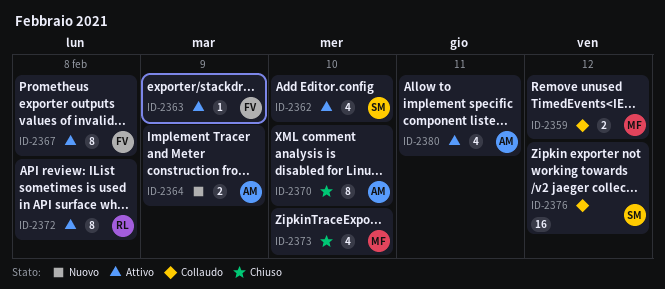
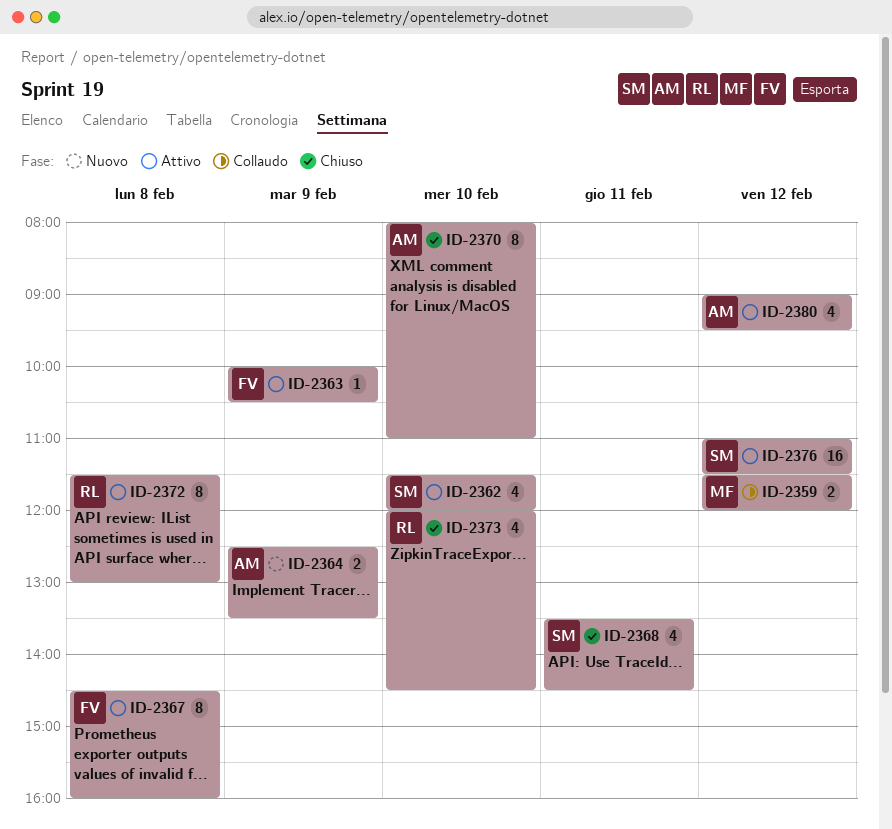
ID-2368: none -> present
ID-2373, owner: MF -> RL
ID-2376, status: Collaudo -> Attivo
ID-2380, day: Feb 11 -> Feb 12

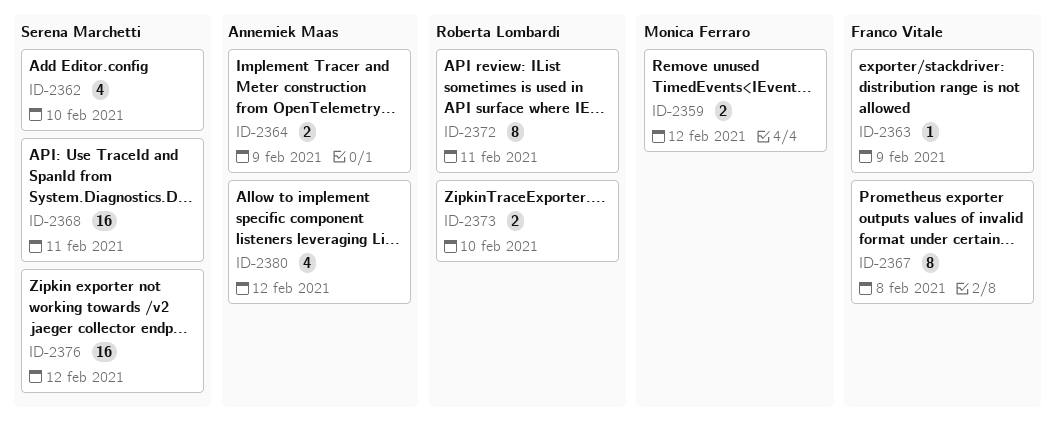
ID-2368, estimate: 4 -> 16
ID-2370: present -> none
ID-2372, day: Feb 8 -> Feb 11
ID-2373, estimate: 4 -> 2

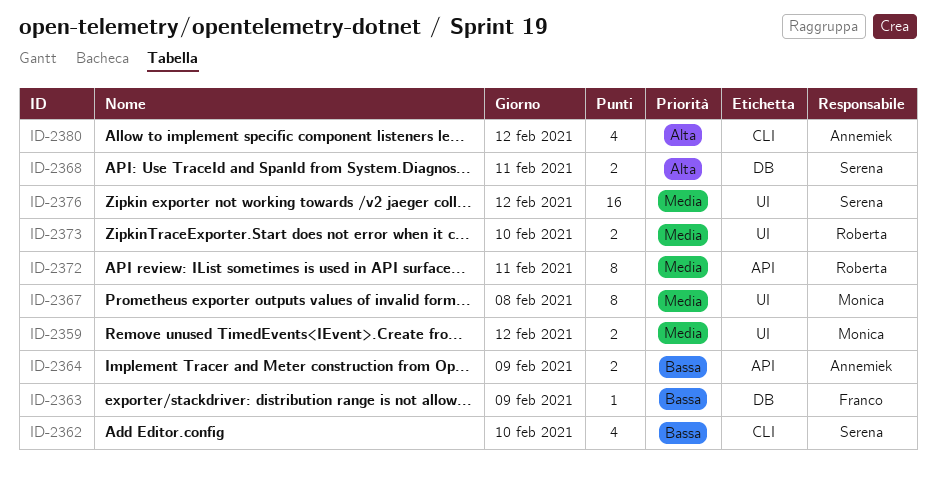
ID-2367, owner: Franco Vitale -> Monica Ferraro
ID-2368, estimate: 16 -> 2

